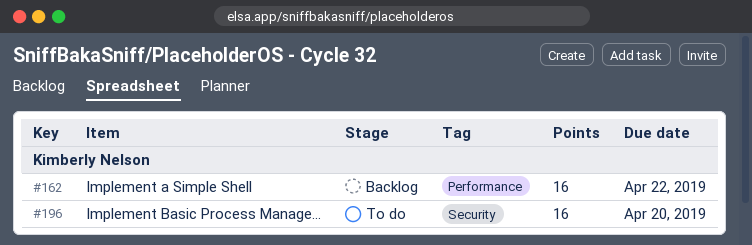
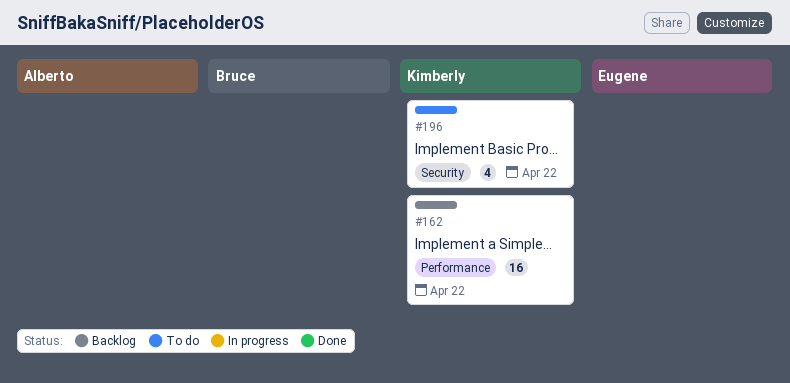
#196, estimate: 16 -> 4
#196, due: Apr 20 -> Apr 22

